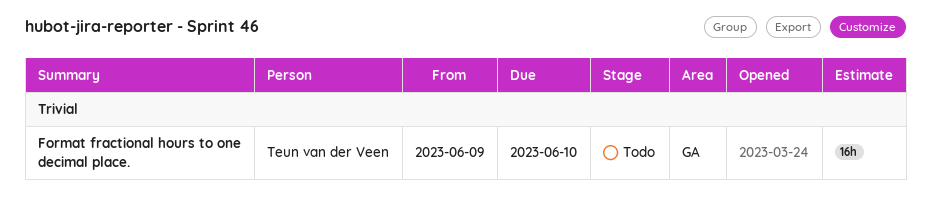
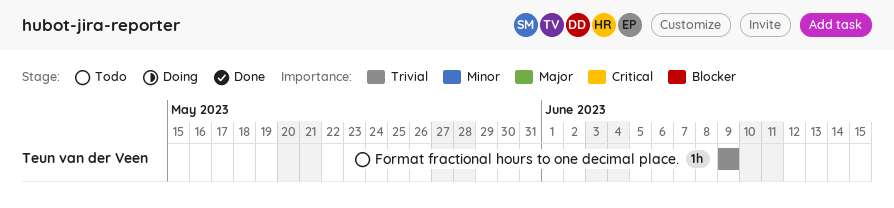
Format fractional hours to one decimal place., estimate: 16h -> 1h
Format fractional hours to one decimal place., due: Jun 10 -> Jun 9

